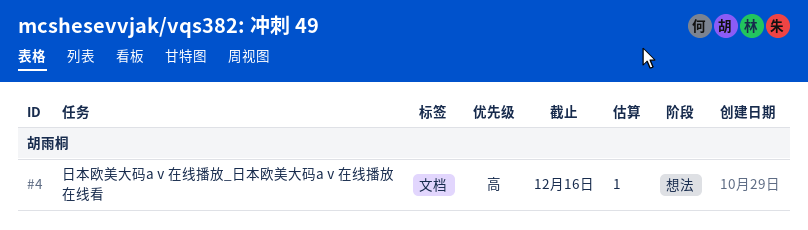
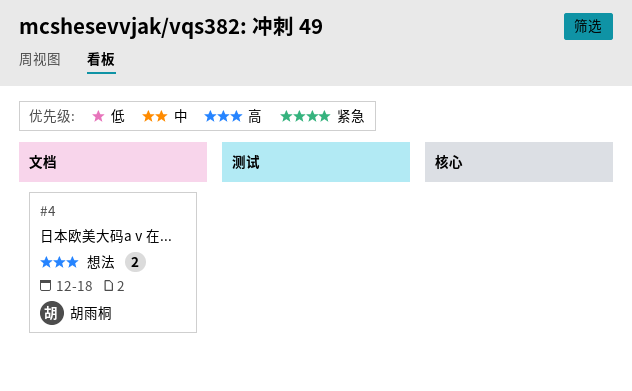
#4, estimate: 1 -> 2
#4, due: Dec 16 -> Dec 18

